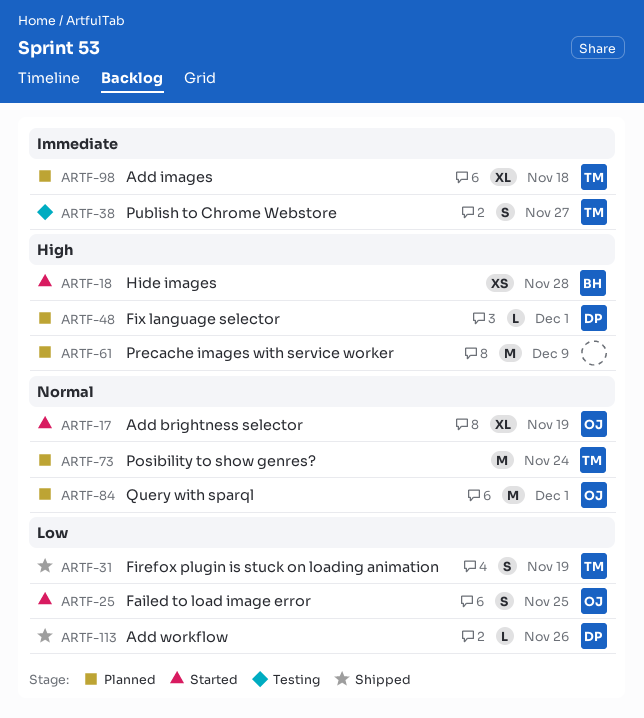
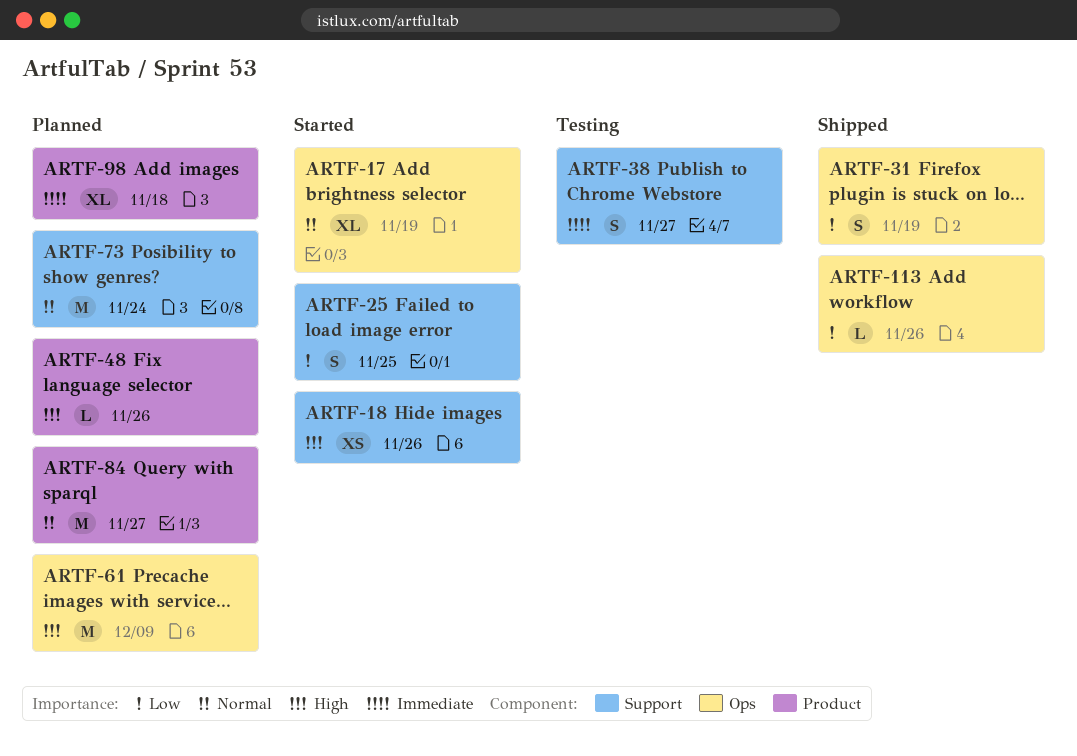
ARTF-18, due: Nov 28 -> Nov 26
ARTF-48, due: Dec 1 -> Nov 26
ARTF-84, due: Dec 1 -> Nov 27

